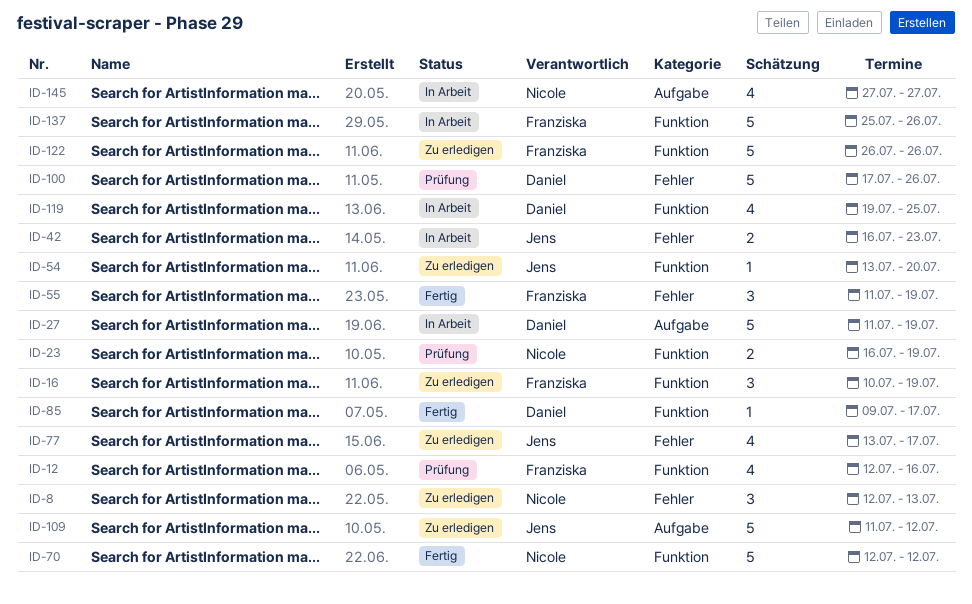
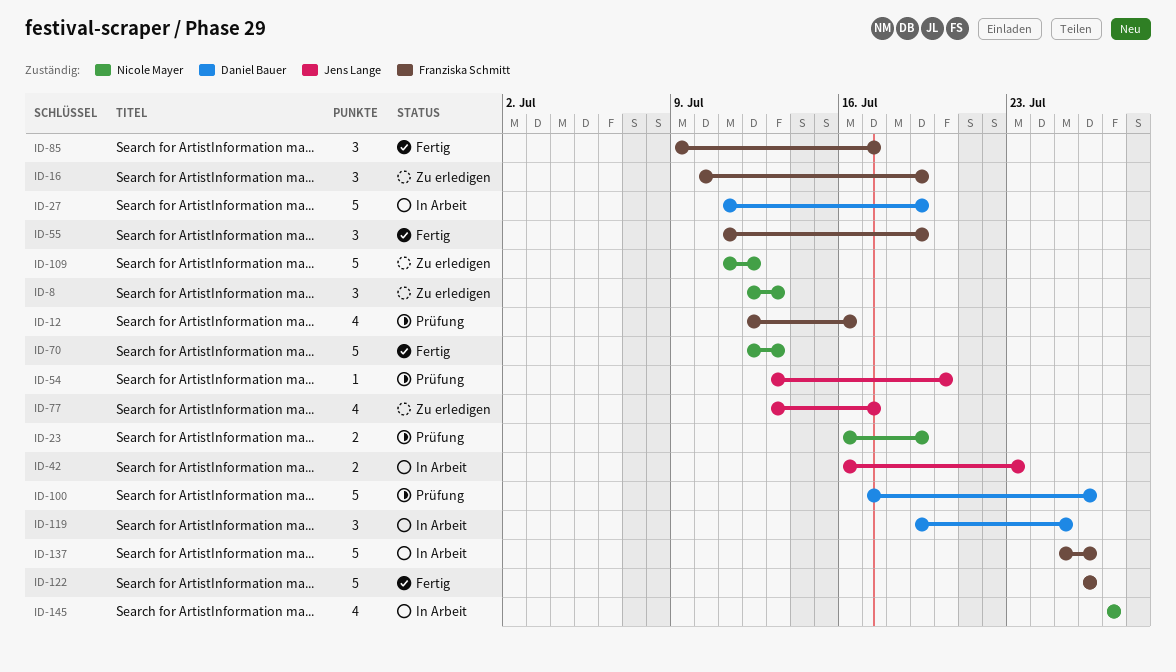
ID-54, status: Zu erledigen -> Prüfung
ID-70, due: Jul 12 -> Jul 13
ID-85, owner: Daniel Bauer -> Franziska Schmitt
ID-85, estimate: 1 -> 3
ID-109, owner: Jens Lange -> Nicole Mayer
ID-119, estimate: 4 -> 3
ID-122, status: Zu erledigen -> Fertig

